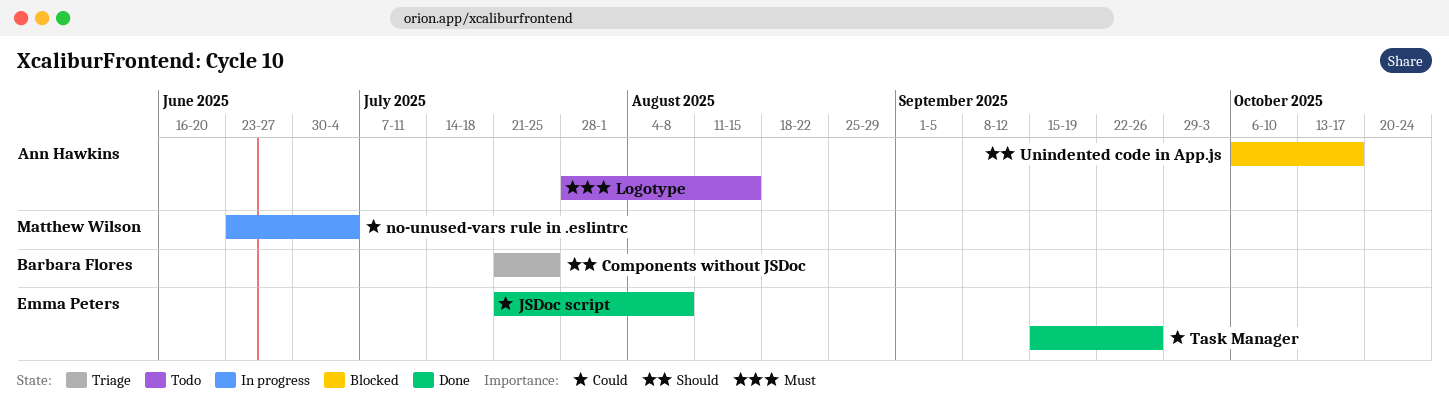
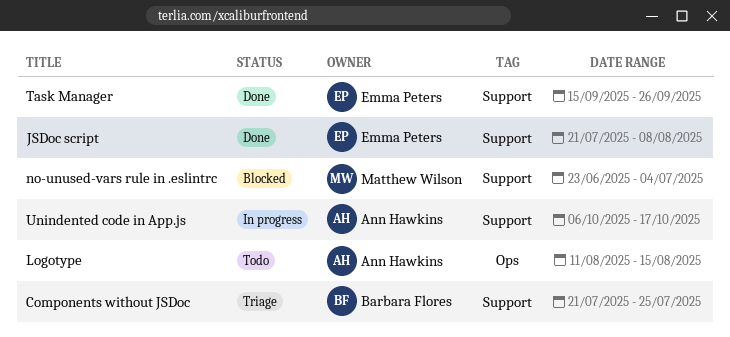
Logotype, start: Jul 28 -> Aug 11
no-unused-vars rule in .eslintrc, status: In progress -> Blocked
Unindented code in App.js, status: Blocked -> In progress

